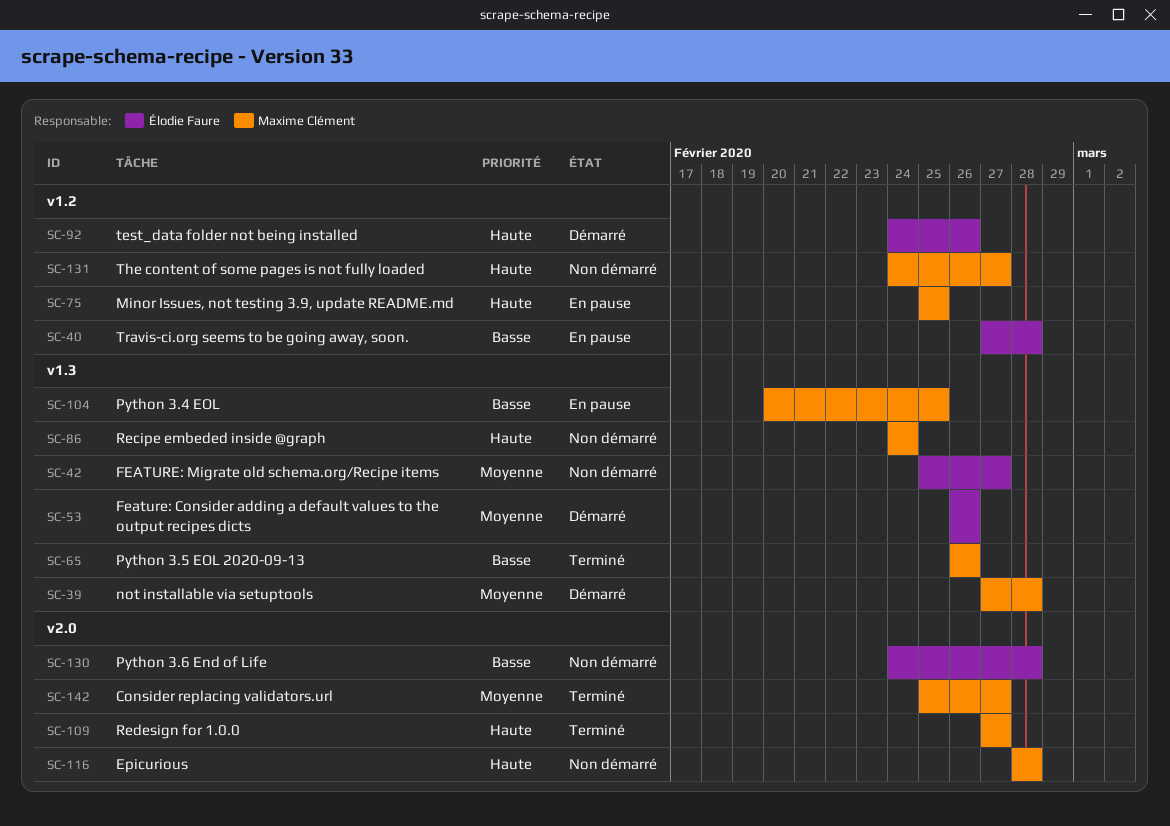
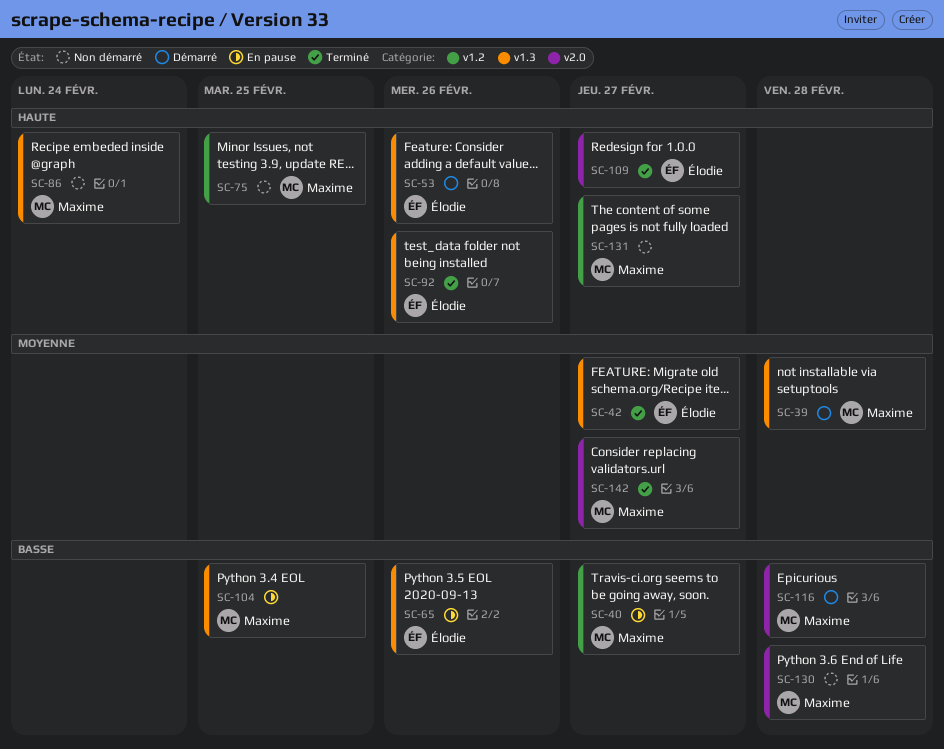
SC-40, owner: Élodie Faure -> Maxime Clément
SC-40, due: Feb 28 -> Feb 27
SC-42, status: Non démarré -> Terminé
SC-53, priority: Moyenne -> Haute
SC-65, status: Terminé -> En pause
SC-65, owner: Maxime Clément -> Élodie Faure
SC-75, status: En pause -> Non démarré
SC-92, status: Démarré -> Terminé
SC-92, label: v1.2 -> v1.3
SC-109, owner: Maxime Clément -> Élodie Faure
SC-116, status: Non démarré -> Démarré
SC-116, priority: Haute -> Basse
SC-130, owner: Élodie Faure -> Maxime Clément

